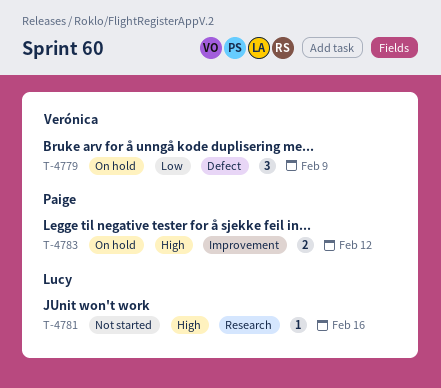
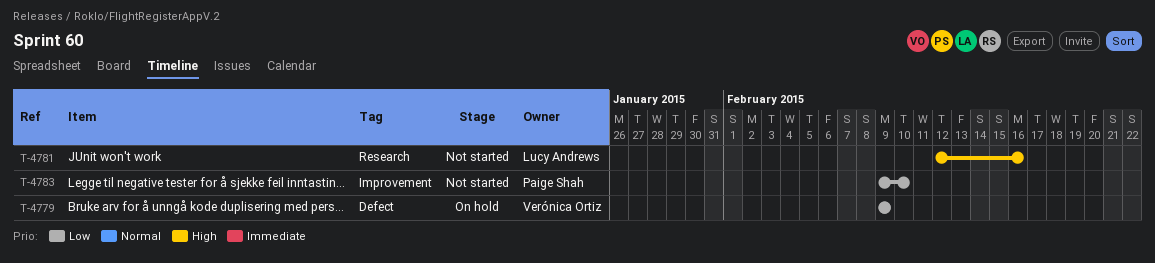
T-4783, status: On hold -> Not started
T-4783, priority: High -> Low
T-4783, due: Feb 12 -> Feb 10

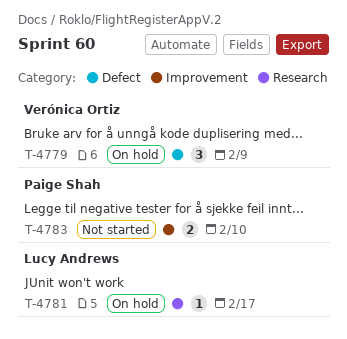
T-4781, status: Not started -> On hold
T-4781, due: Feb 16 -> Feb 17

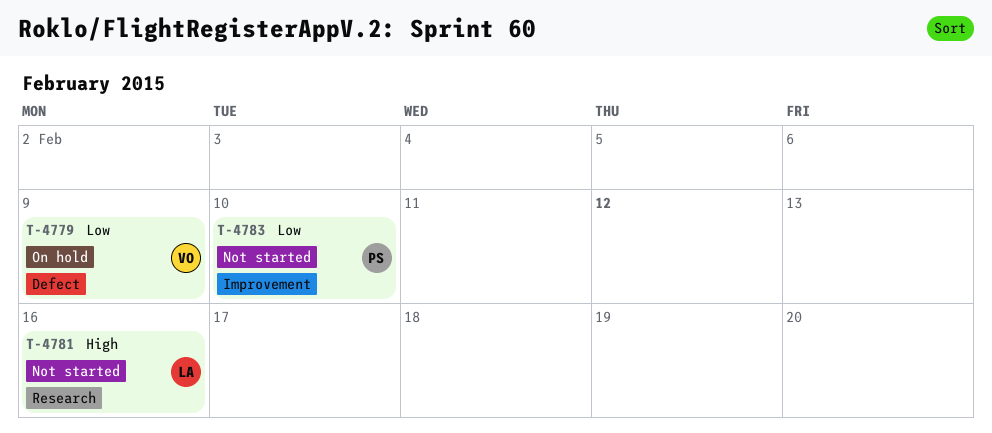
T-4781, status: On hold -> Not started
T-4781, due: Feb 17 -> Feb 16

